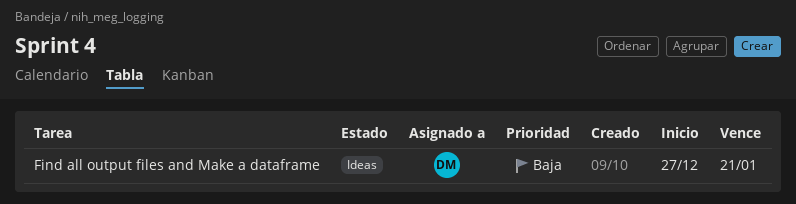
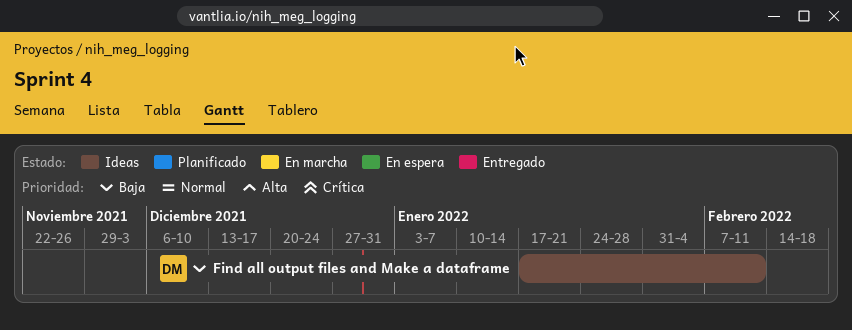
Find all output files and Make a dataframe, start: Dec 27 -> Jan 17
Find all output files and Make a dataframe, due: Jan 21 -> Feb 11

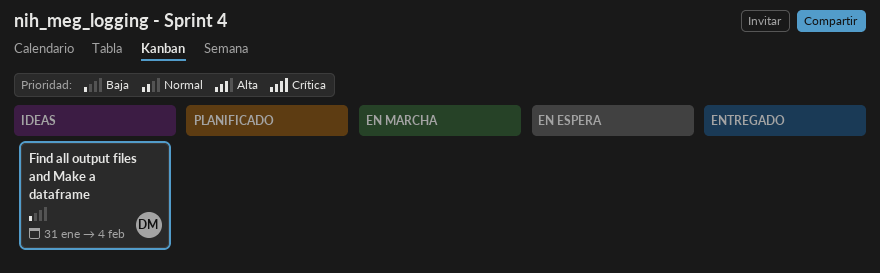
Find all output files and Make a dataframe, start: Jan 17 -> Jan 31
Find all output files and Make a dataframe, due: Feb 11 -> Feb 4

